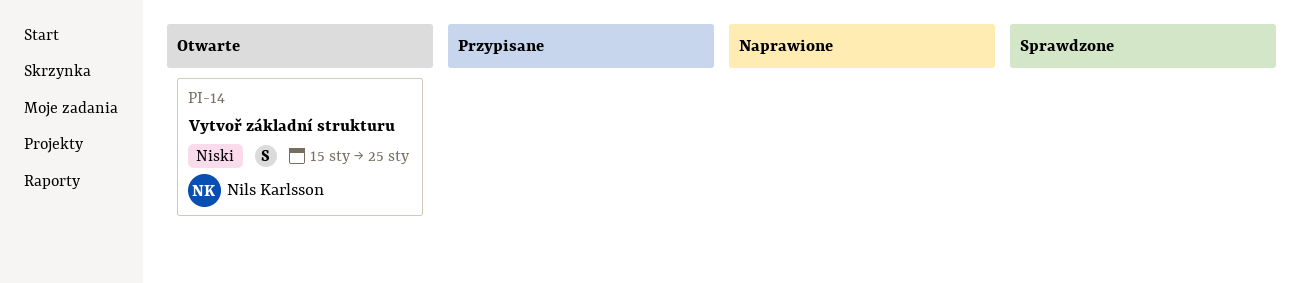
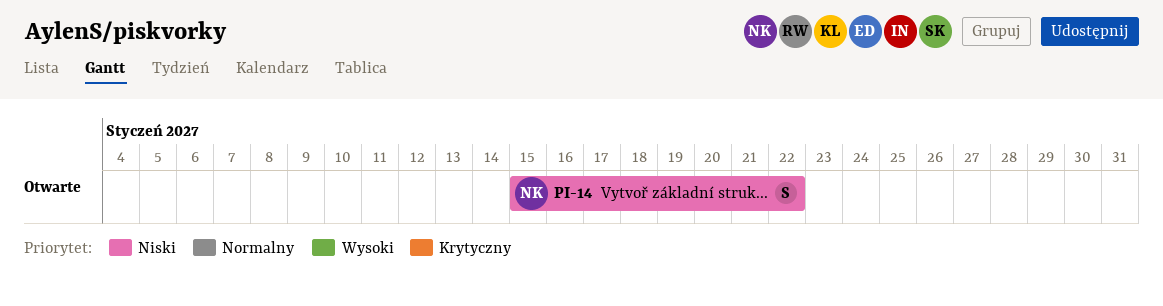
PI-14, due: Jan 25 -> Jan 22

